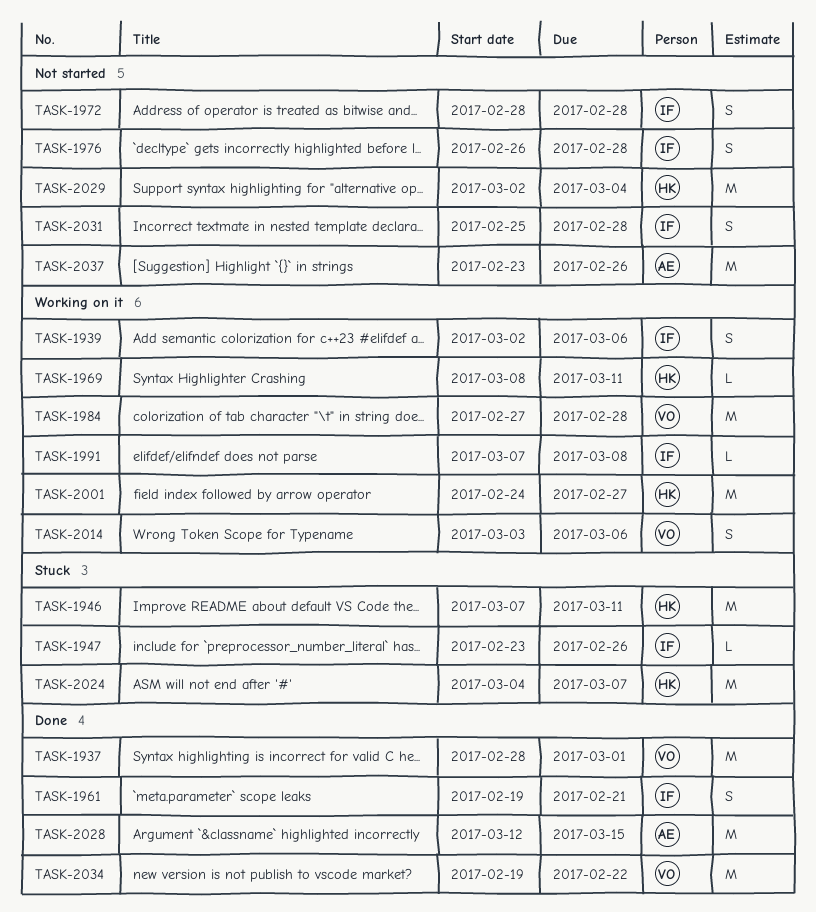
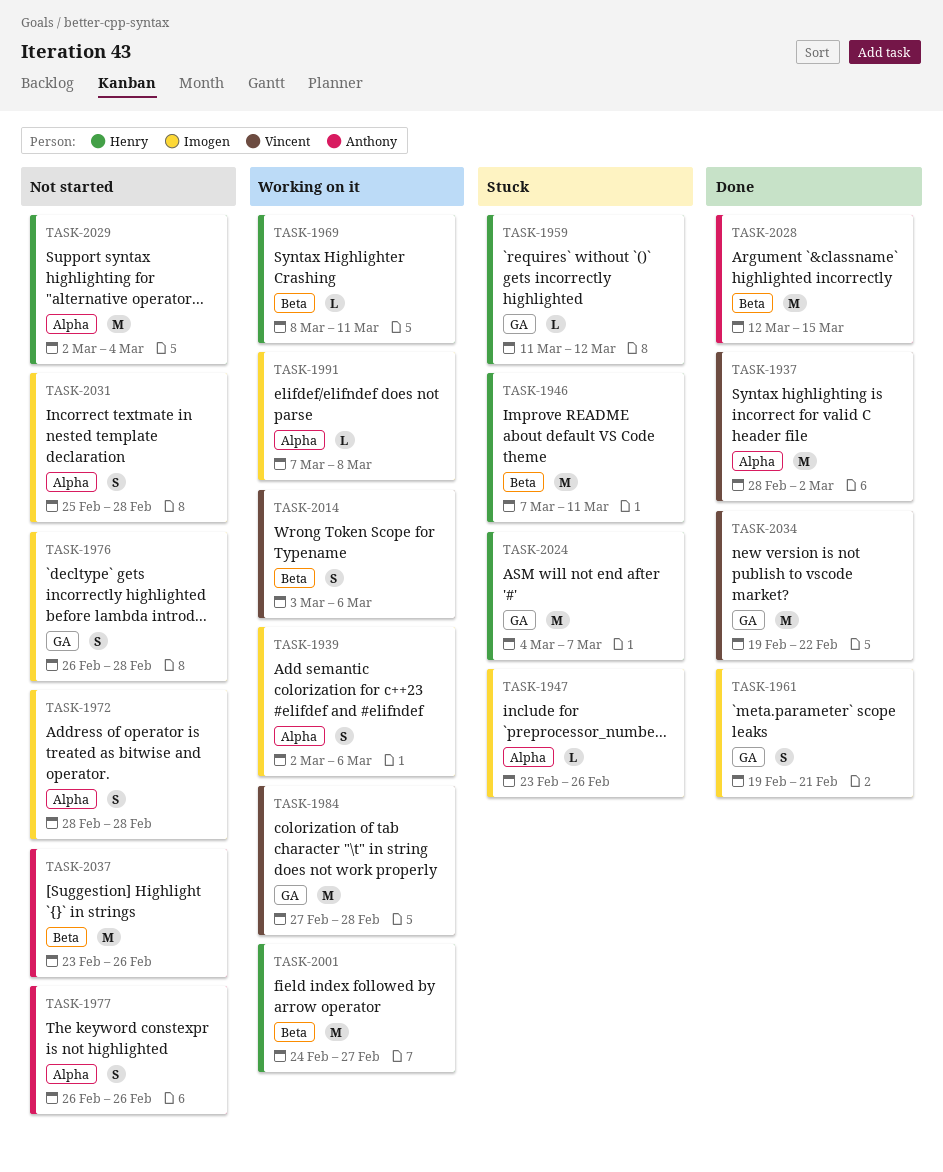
TASK-1937, due: Mar 1 -> Mar 2
TASK-1959: none -> present
TASK-1977: none -> present

